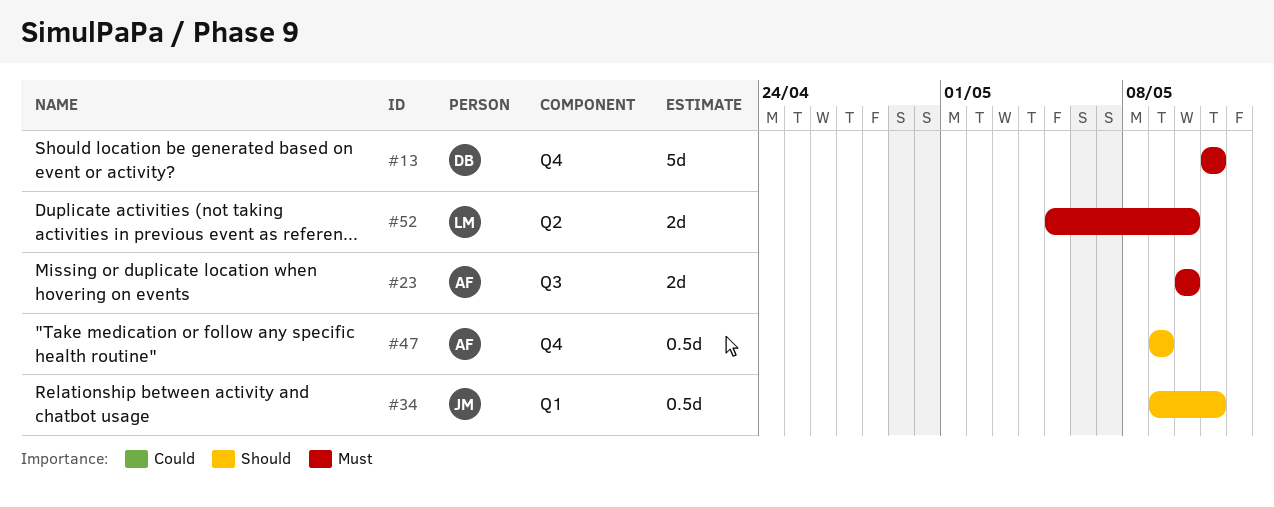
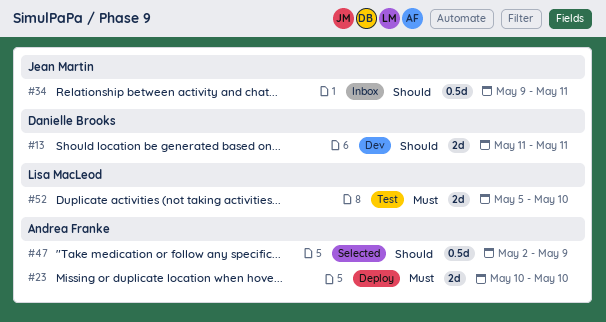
#13, priority: Must -> Should
#13, estimate: 5d -> 2d
#47, start: May 9 -> May 2

